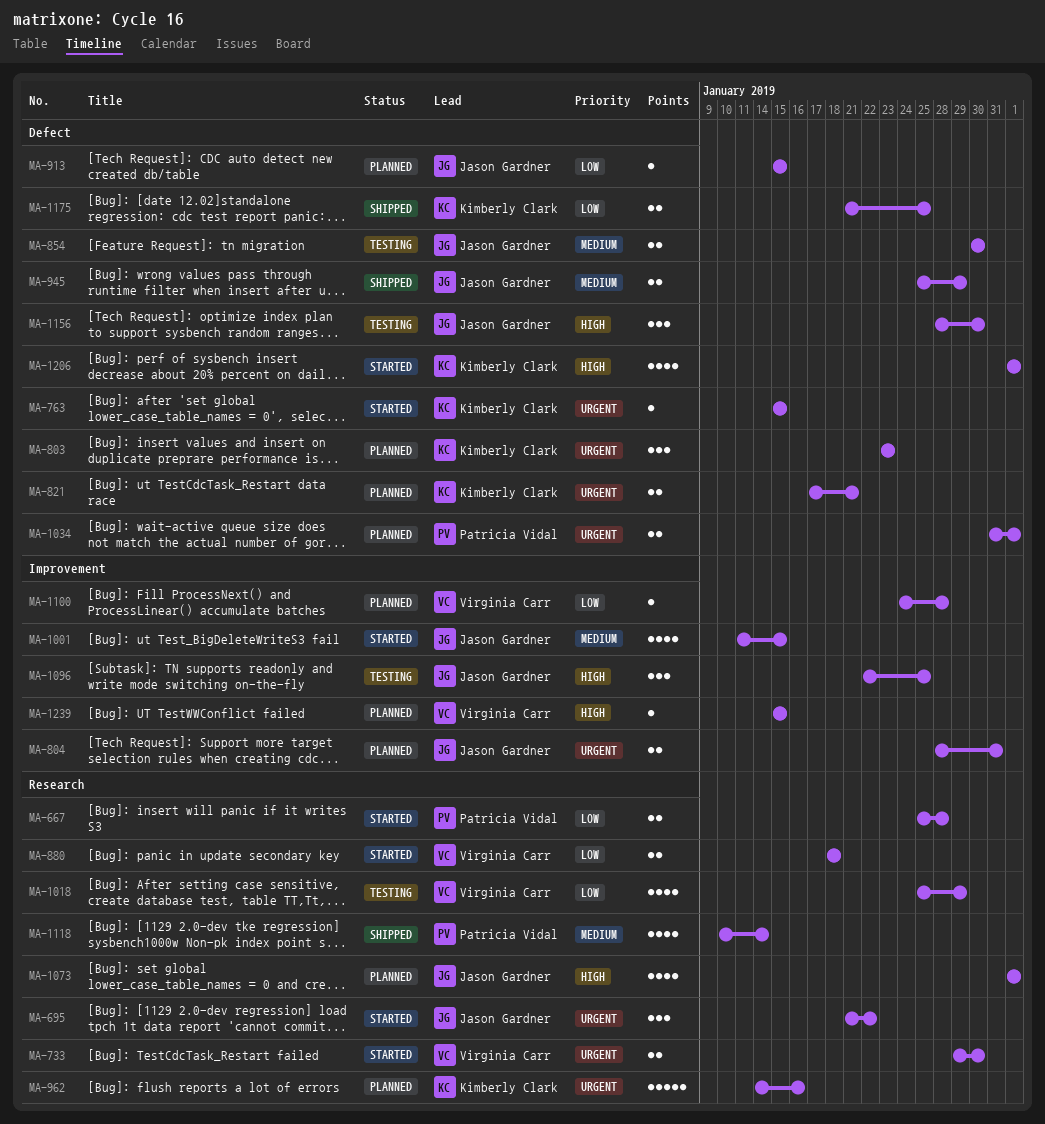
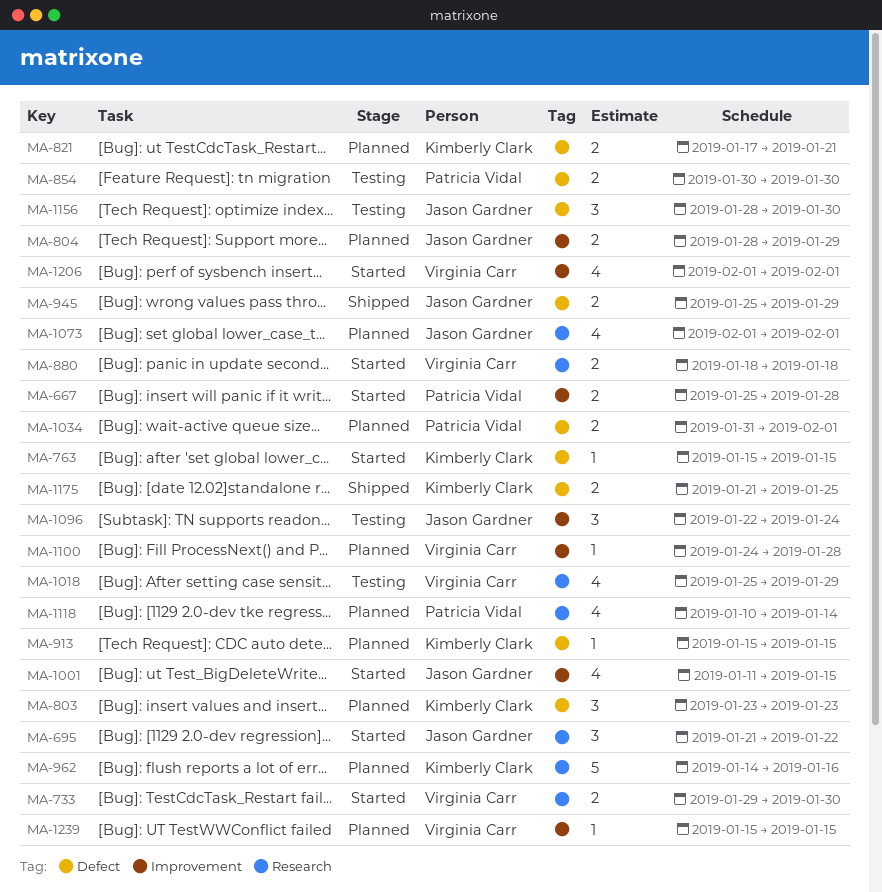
MA-667, label: Research -> Improvement
MA-804, due: Jan 31 -> Jan 29
MA-854, owner: Jason Gardner -> Patricia Vidal
MA-913, owner: Jason Gardner -> Kimberly Clark
MA-1096, due: Jan 25 -> Jan 24
MA-1118, status: Shipped -> Planned
MA-1206, owner: Kimberly Clark -> Virginia Carr
MA-1206, label: Defect -> Improvement

